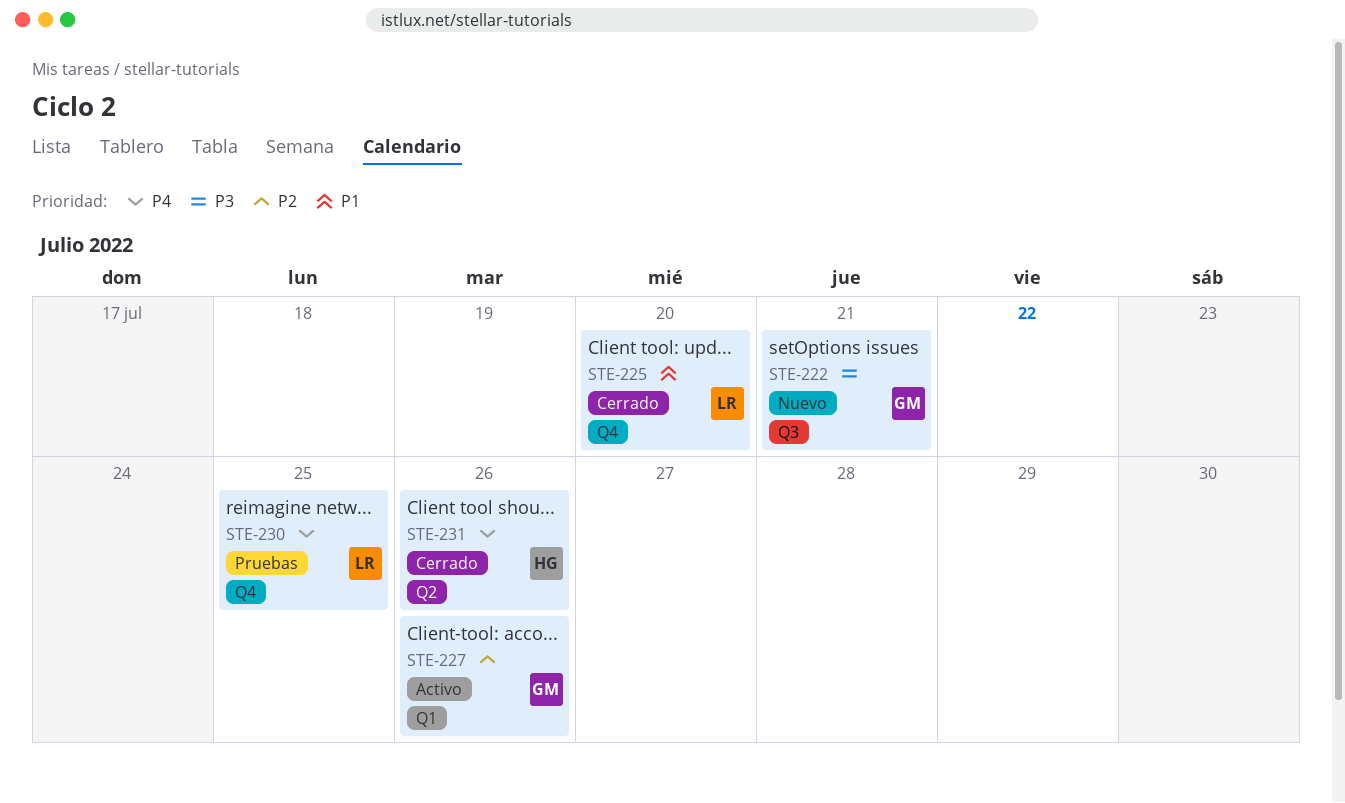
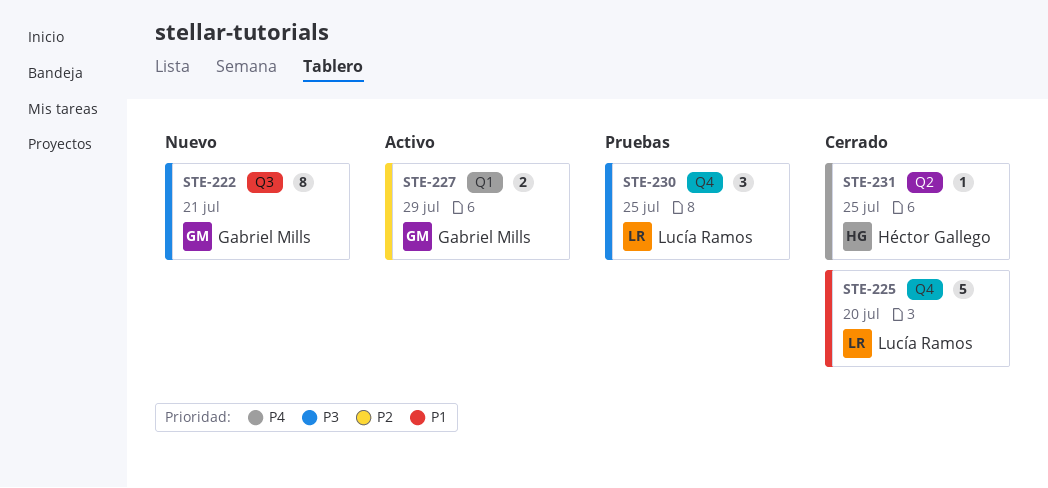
STE-227, due: Jul 26 -> Jul 29
STE-230, priority: P4 -> P3
STE-231, due: Jul 26 -> Jul 25

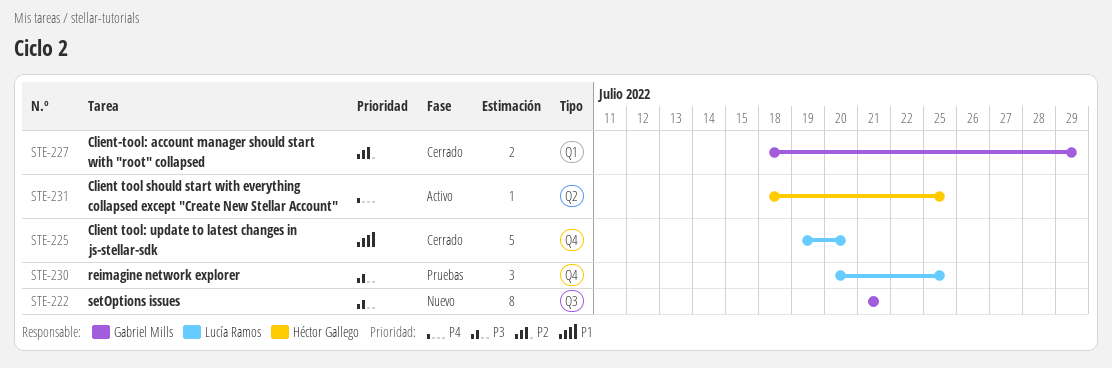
STE-227, status: Activo -> Cerrado
STE-231, status: Cerrado -> Activo

